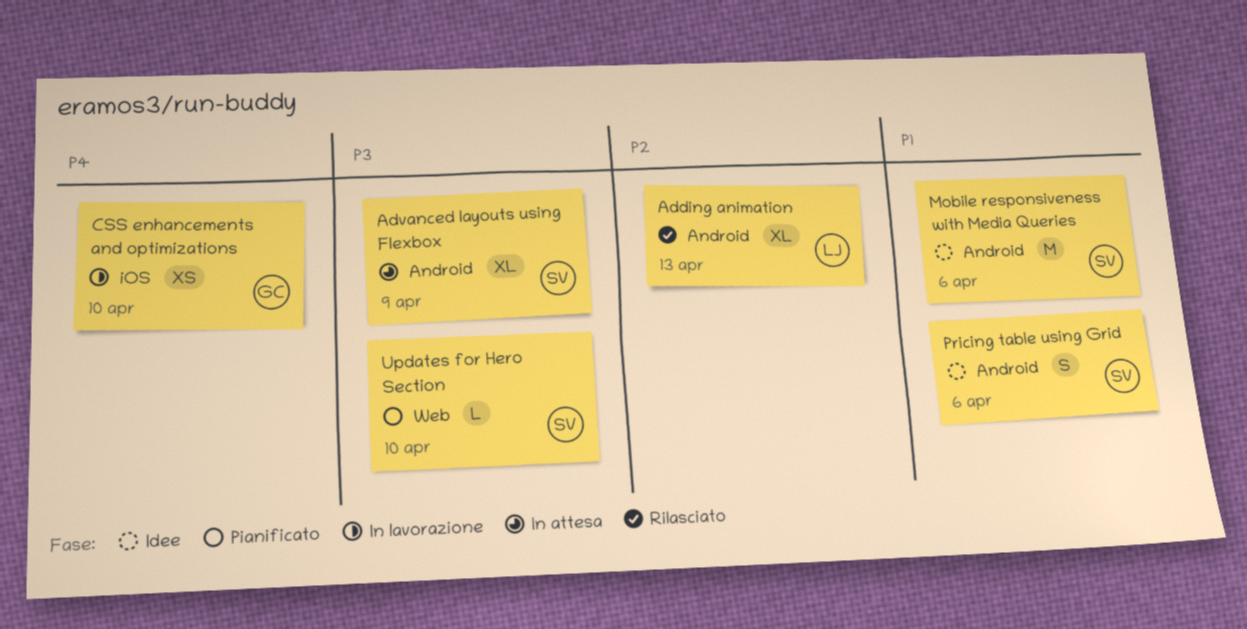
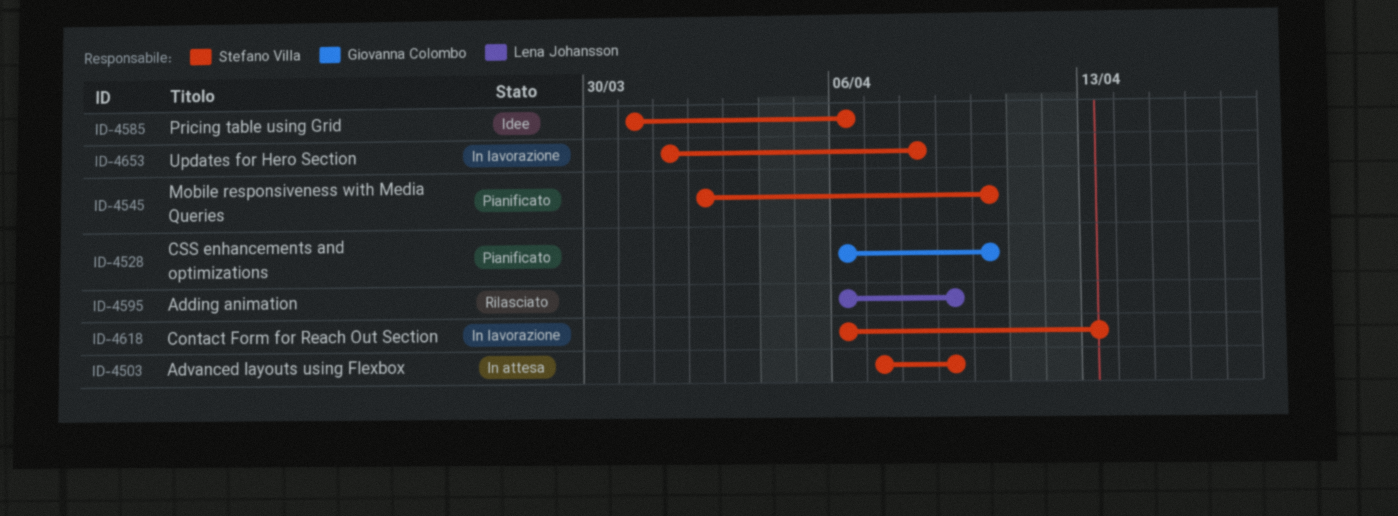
Adding animation, due: Apr 13 -> Apr 9
Contact Form for Reach Out Section: none -> present
CSS enhancements and optimizations, status: In lavorazione -> Pianificato
Mobile responsiveness with Media Queries, status: Idee -> Pianificato
Mobile responsiveness with Media Queries, due: Apr 6 -> Apr 10
Updates for Hero Section, status: Pianificato -> In lavorazione
Updates for Hero Section, due: Apr 10 -> Apr 8

